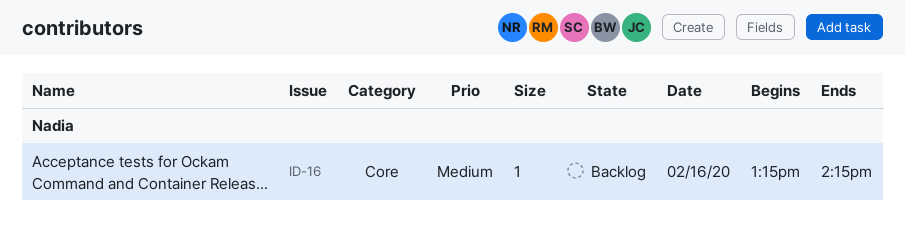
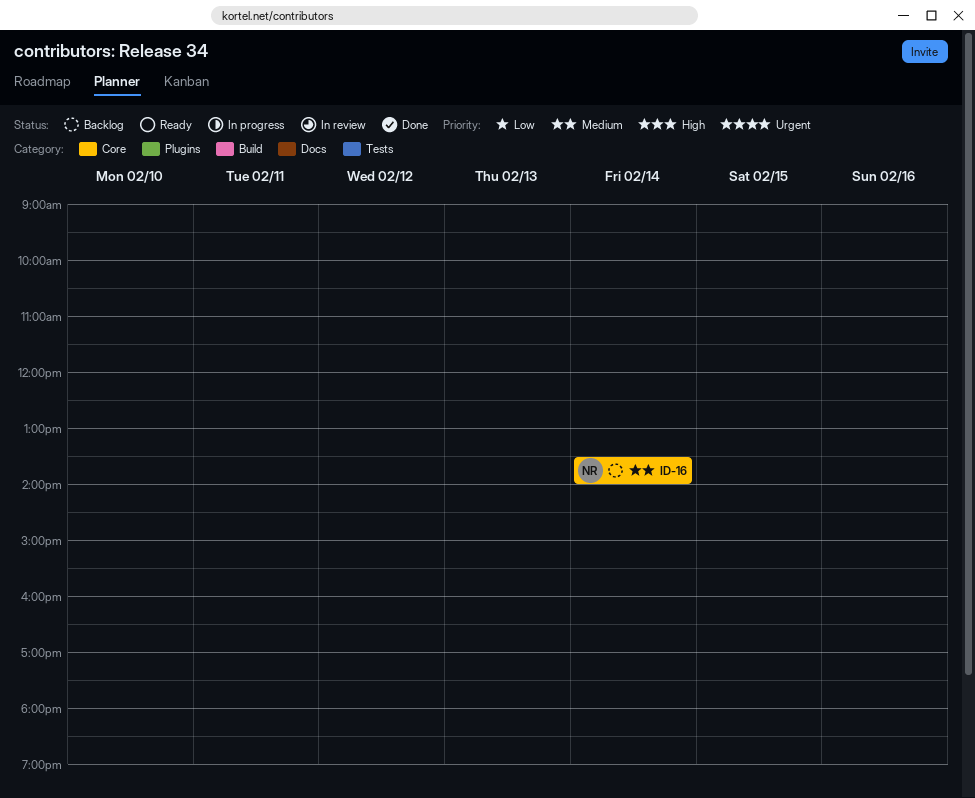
ID-16, day: Feb 16 -> Feb 14
ID-16, begins: 13:15 -> 13:30
ID-16, ends: 14:15 -> 14:00

